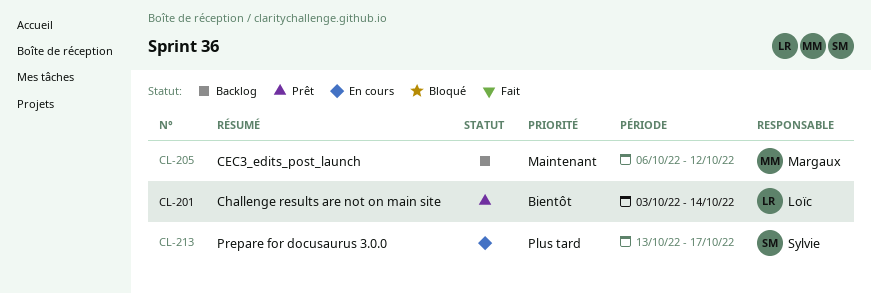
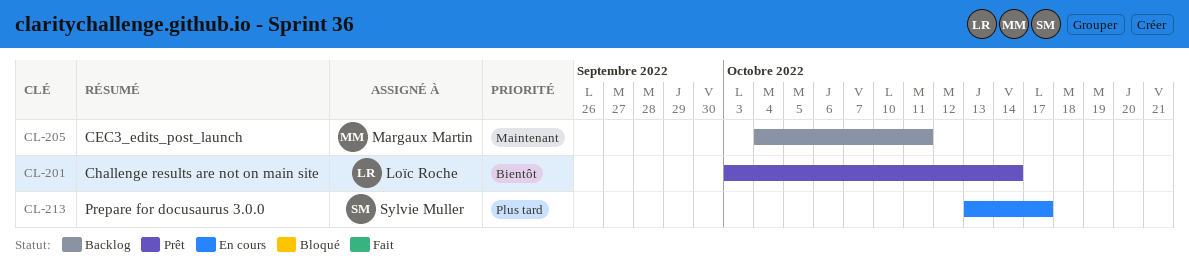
CL-205, start: Oct 6 -> Oct 4
CL-205, due: Oct 12 -> Oct 11

